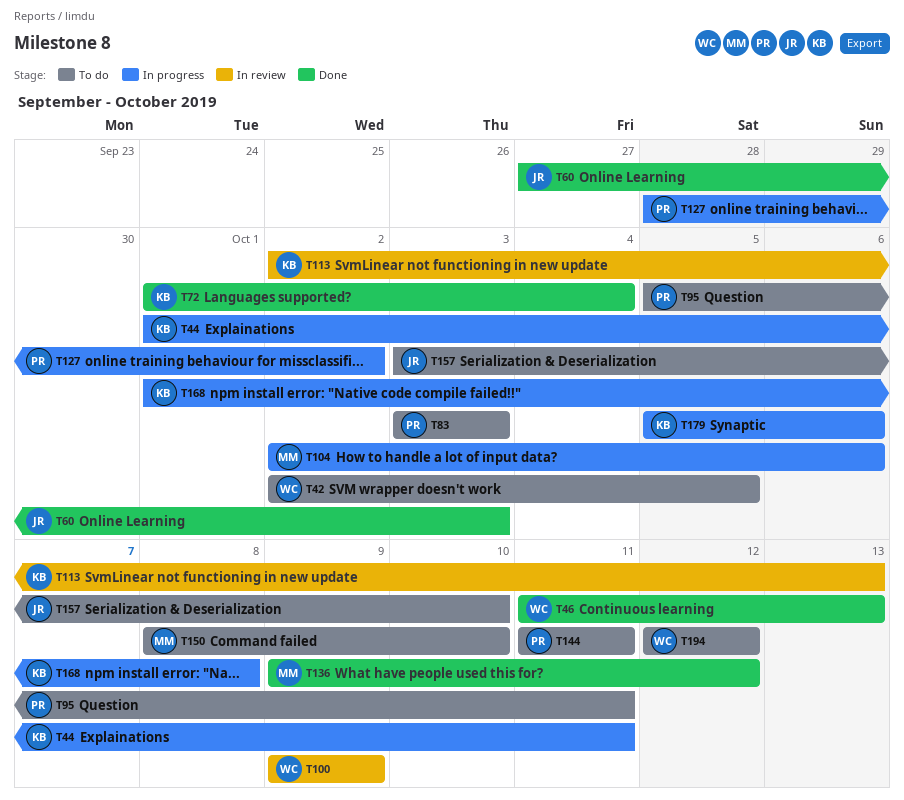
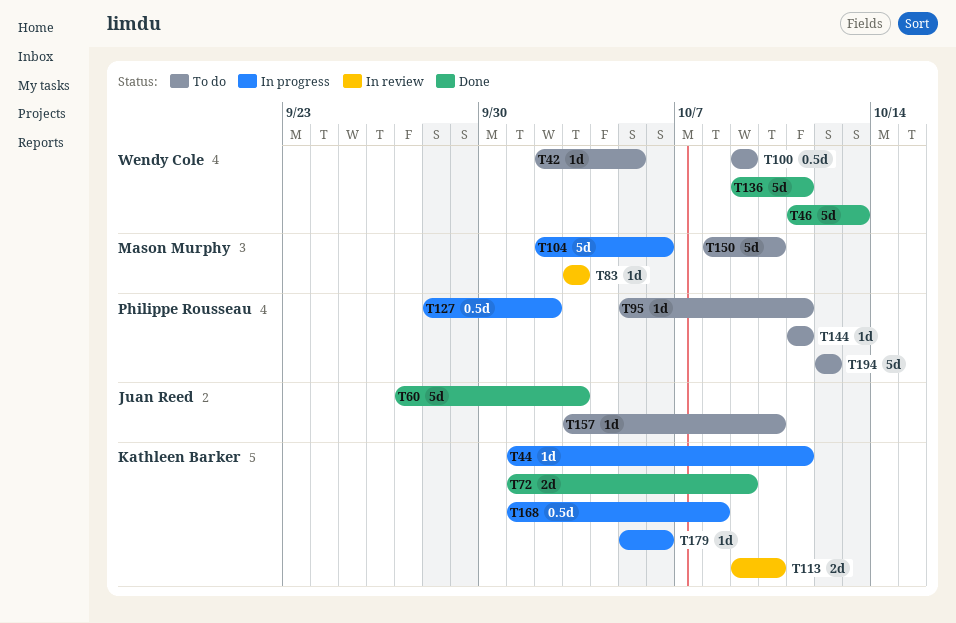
T72, due: Oct 4 -> Oct 9
T83, status: To do -> In review
T83, owner: Philippe Rousseau -> Mason Murphy
T100, status: In review -> To do
T113, start: Oct 2 -> Oct 9
T113, due: Oct 13 -> Oct 10
T136, owner: Mason Murphy -> Wendy Cole
T136, due: Oct 12 -> Oct 11
T194, owner: Wendy Cole -> Philippe Rousseau

